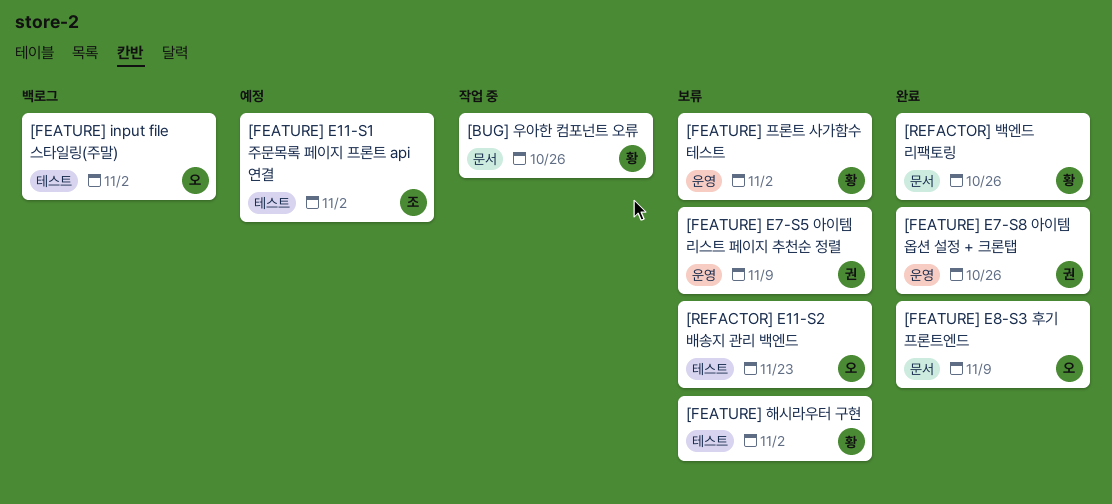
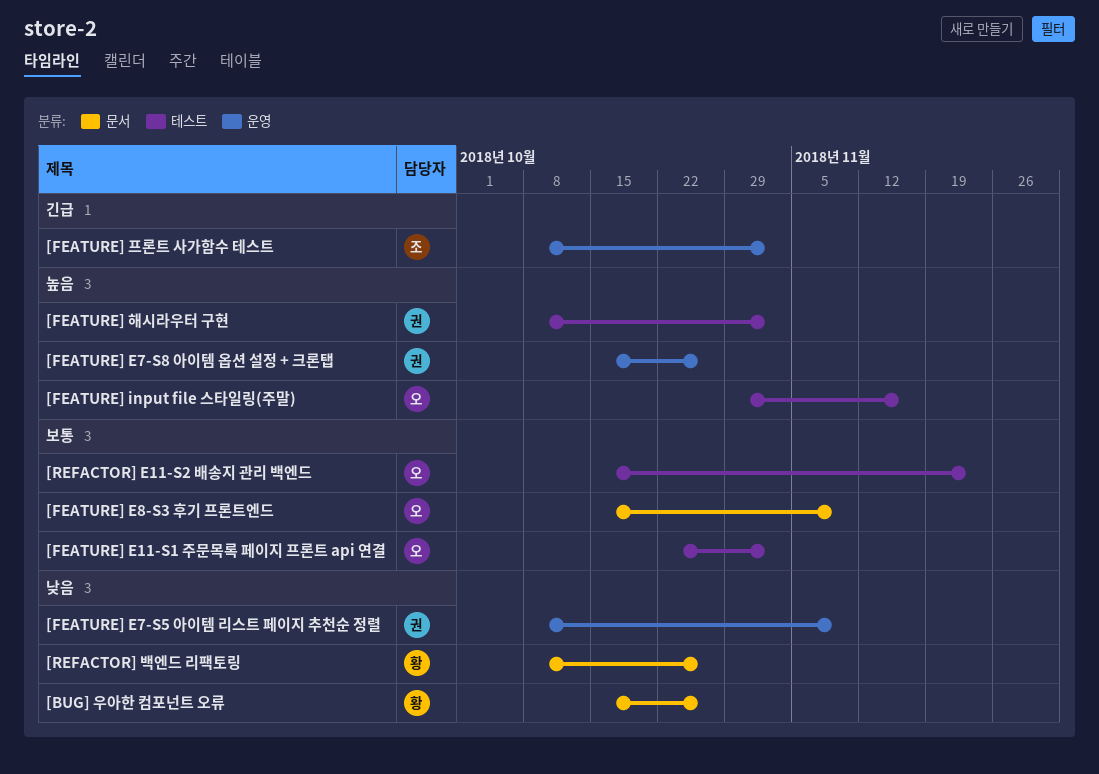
[FEATURE] E11-S1 주문목록 페이지 프론트 api 연결, owner: 조 -> 오
[FEATURE] input file 스타일링(주말), due: Nov 2 -> Nov 16
[FEATURE] 프론트 사가함수 테스트, owner: 황 -> 조
[FEATURE] 해시라우터 구현, owner: 황 -> 권

